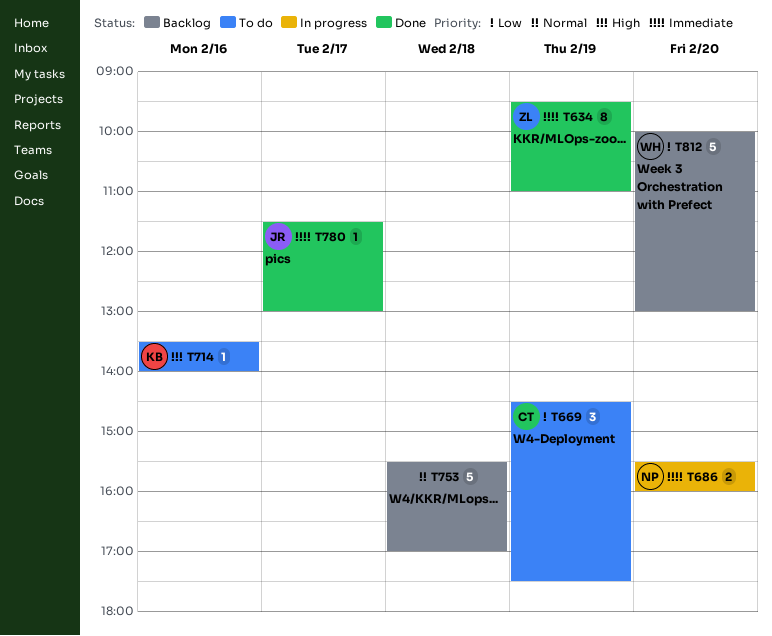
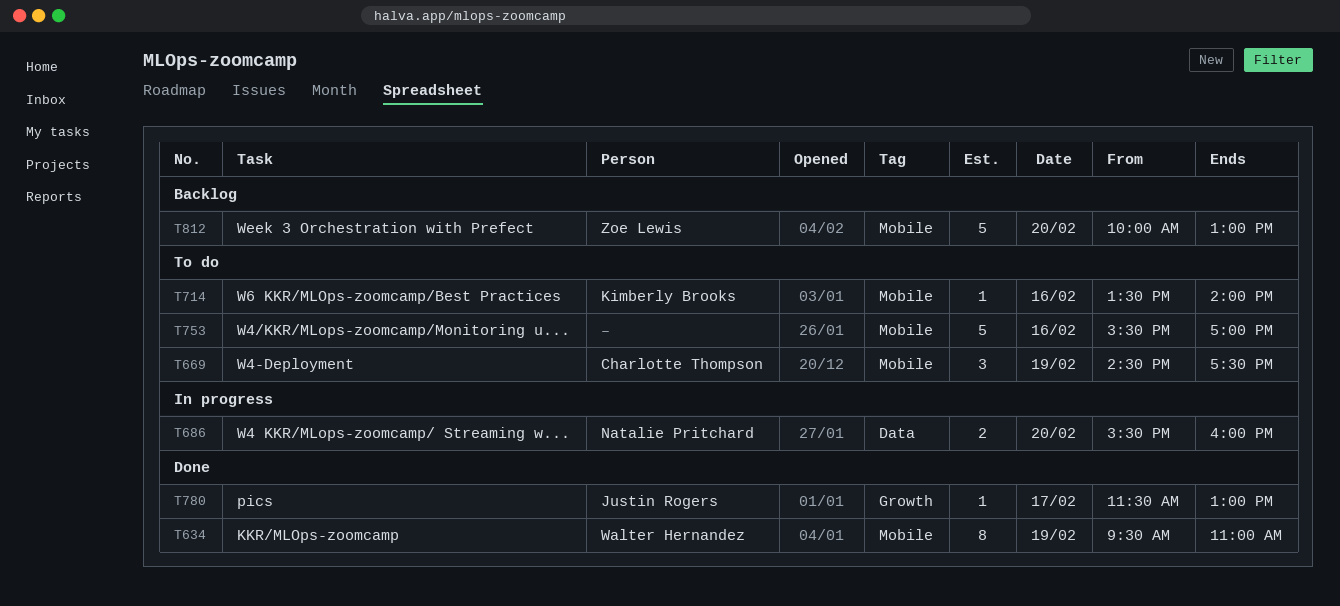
T634, owner: Zoe Lewis -> Walter Hernandez
T753, status: Backlog -> To do
T753, day: Feb 18 -> Feb 16
T812, owner: Walter Hernandez -> Zoe Lewis

